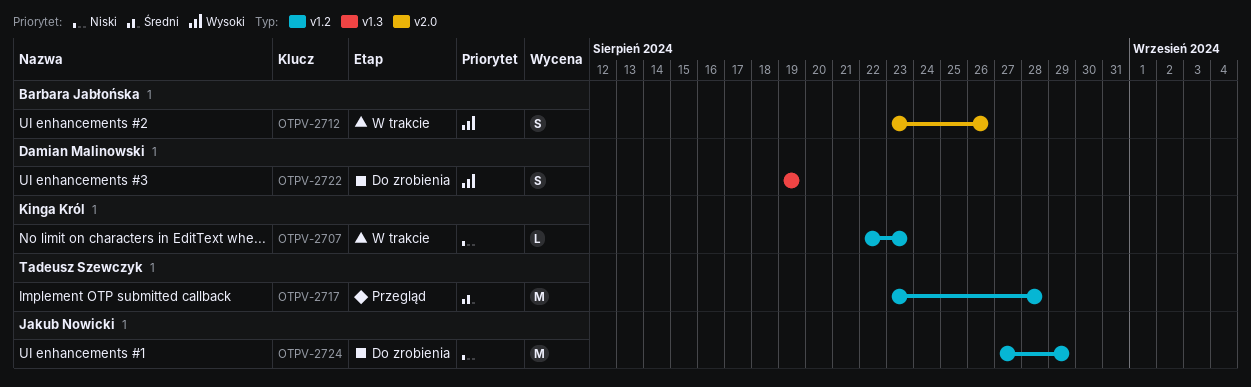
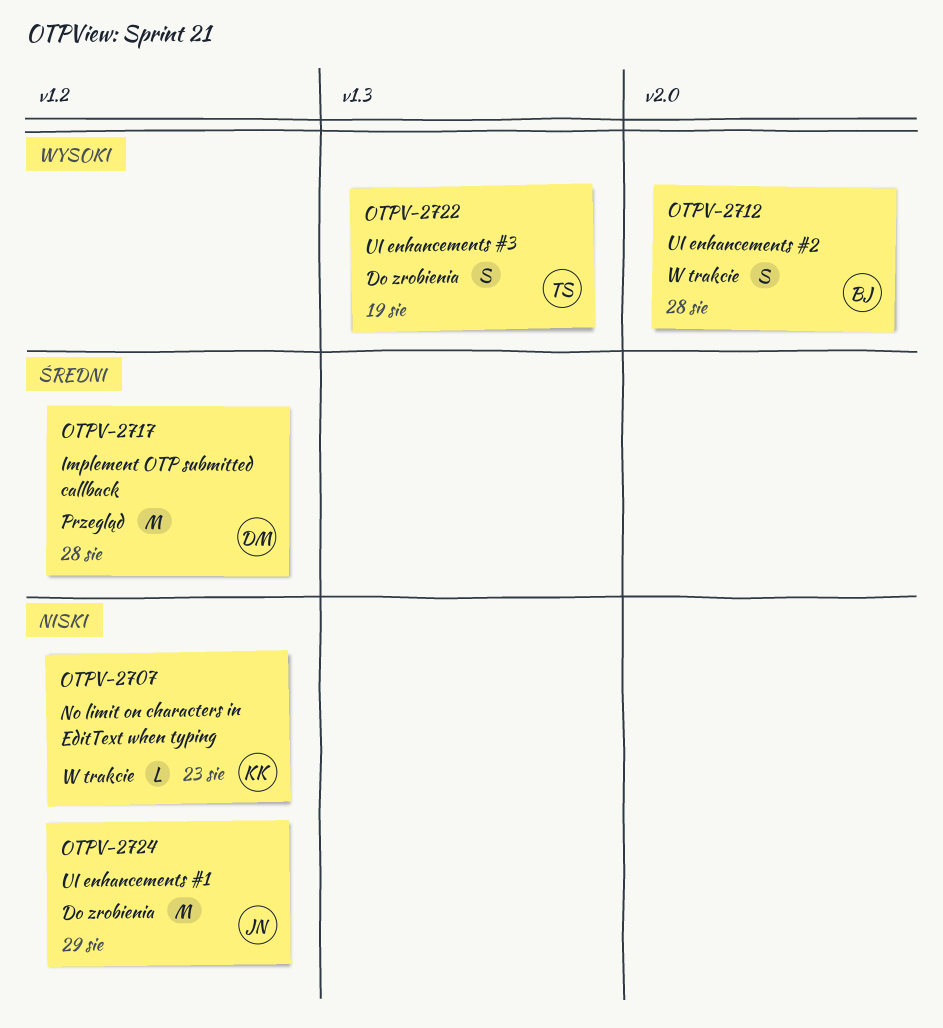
OTPV-2712, due: Aug 26 -> Aug 28
OTPV-2717, owner: Tadeusz Szewczyk -> Damian Malinowski
OTPV-2722, owner: Damian Malinowski -> Tadeusz Szewczyk

